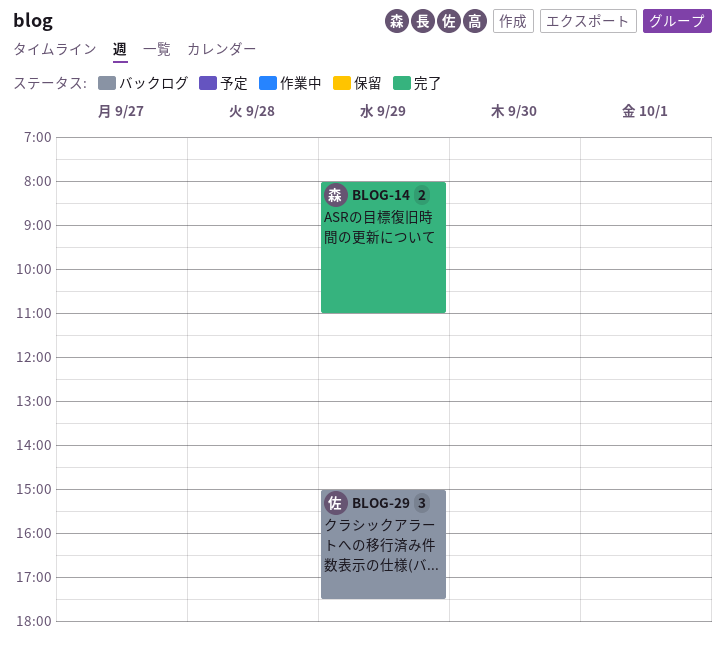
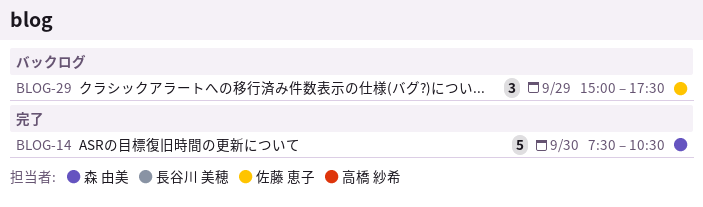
BLOG-14, estimate: 2 -> 5
BLOG-14, day: Sep 29 -> Sep 30
BLOG-14, begins: 08:00 -> 07:30
BLOG-14, ends: 11:00 -> 10:30

